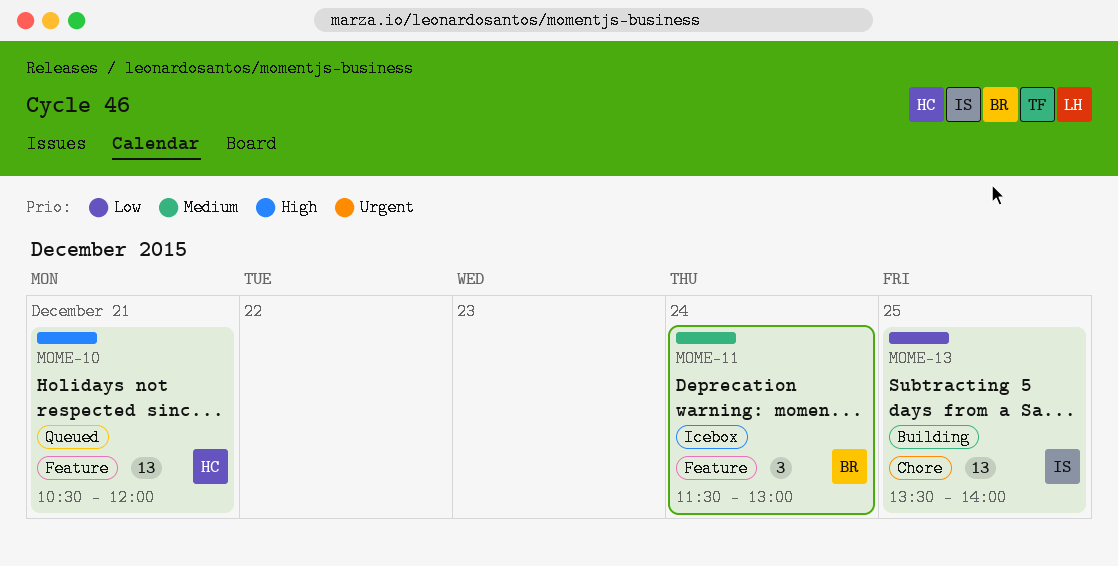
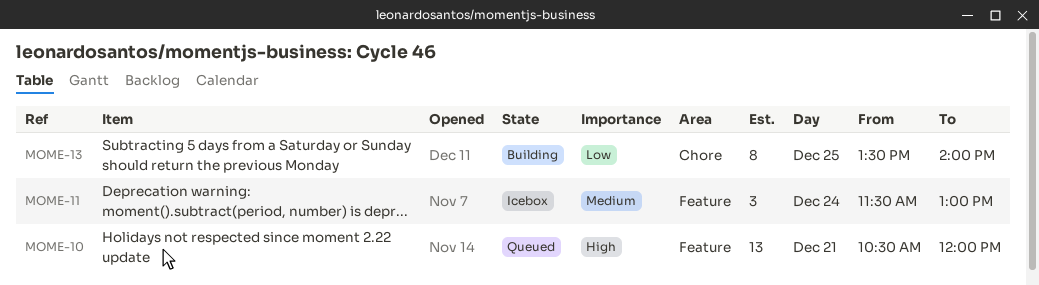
MOME-13, estimate: 13 -> 8

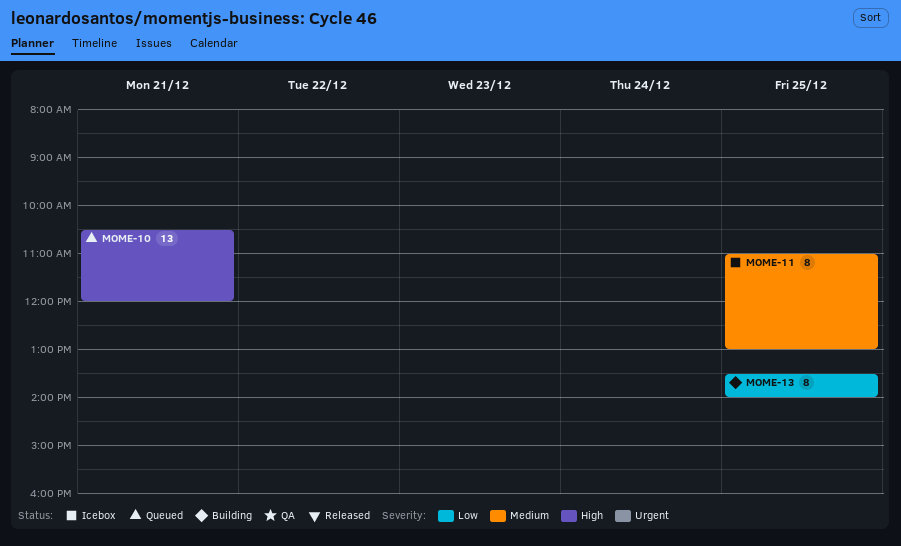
MOME-11, estimate: 3 -> 8
MOME-11, day: Dec 24 -> Dec 25
MOME-11, begins: 11:30 -> 11:00

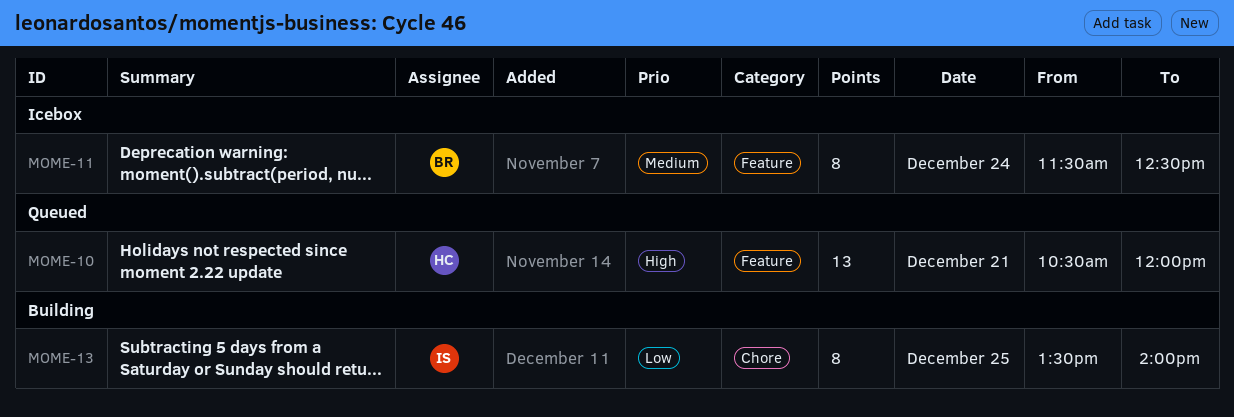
MOME-11, day: Dec 25 -> Dec 24
MOME-11, begins: 11:00 -> 11:30
MOME-11, ends: 13:00 -> 12:30

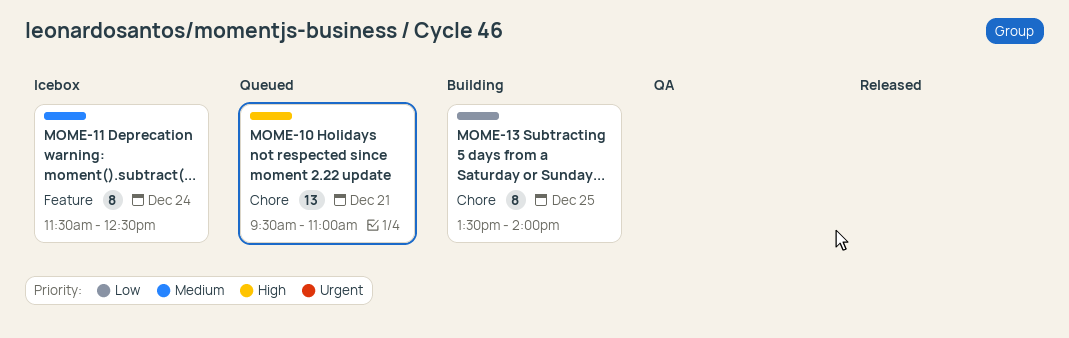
MOME-10, label: Feature -> Chore
MOME-10, begins: 10:30 -> 09:30
MOME-10, ends: 12:00 -> 11:00

